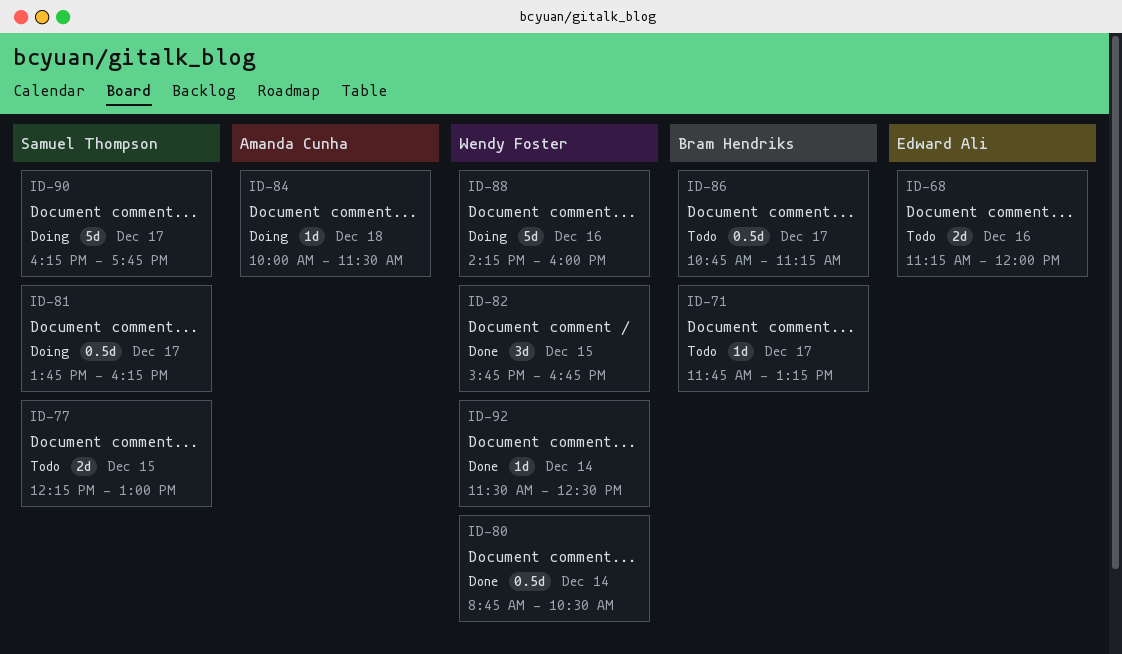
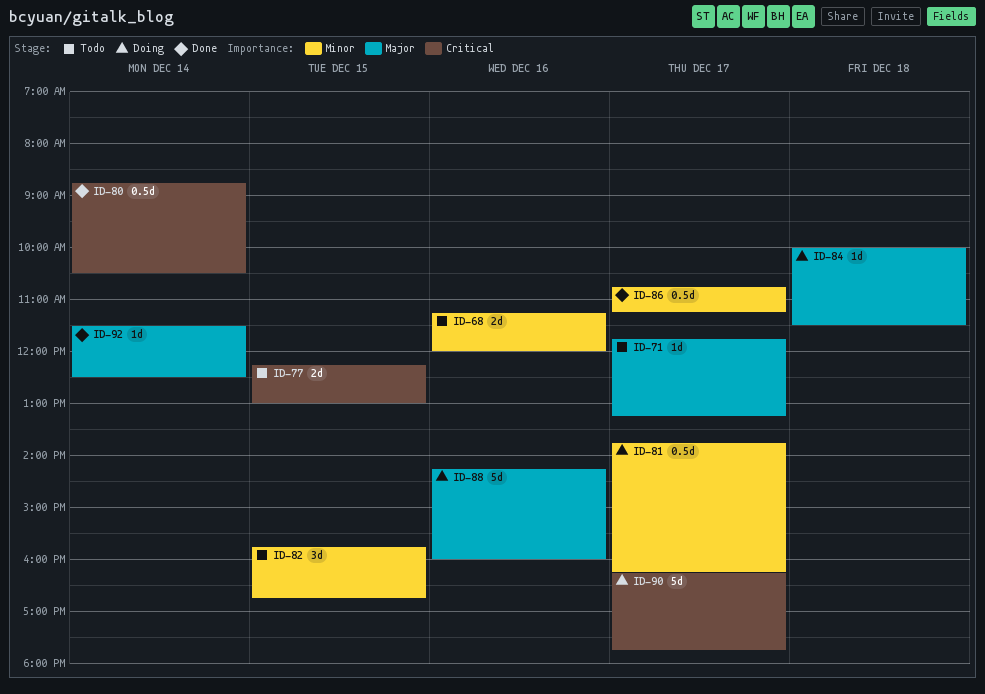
ID-82, status: Done -> Todo
ID-86, status: Todo -> Done

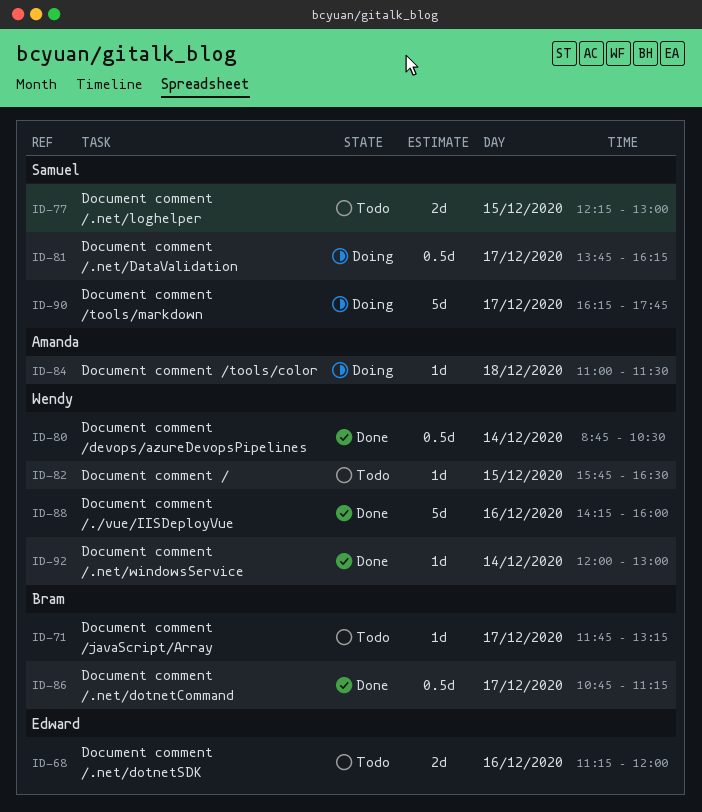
ID-82, estimate: 3d -> 1d
ID-82, ends: 16:45 -> 16:30
ID-84, begins: 10:00 -> 11:00
ID-88, status: Doing -> Done
ID-92, begins: 11:30 -> 12:00
ID-92, ends: 12:30 -> 13:00

